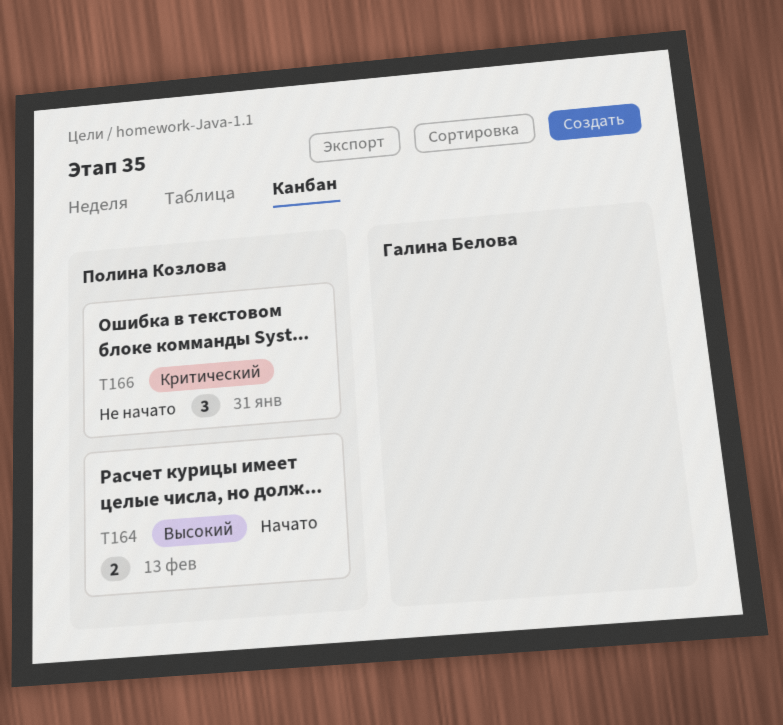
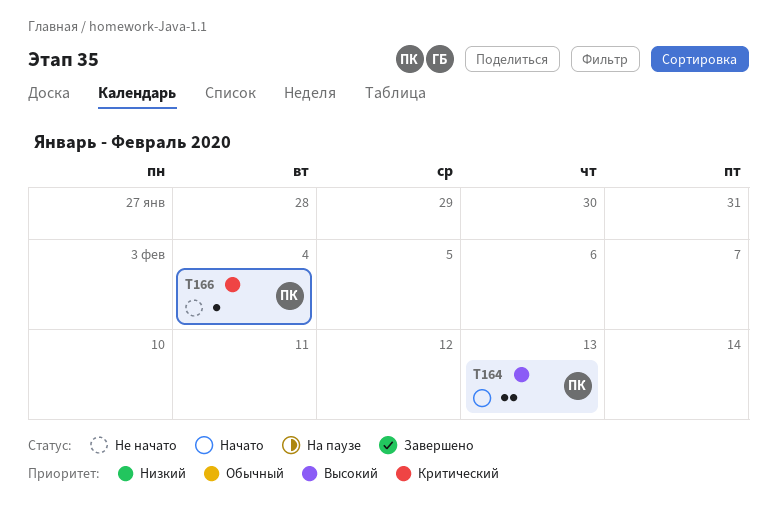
T166, estimate: 3 -> 1
T166, due: Jan 31 -> Feb 4

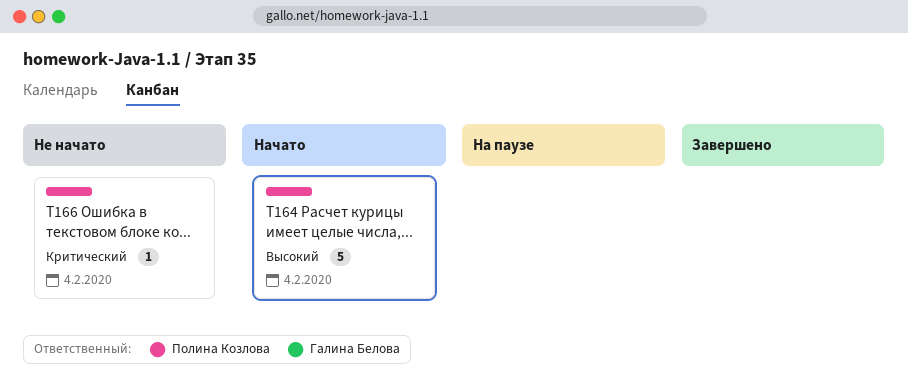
T164, estimate: 2 -> 5
T164, due: Feb 13 -> Feb 4

